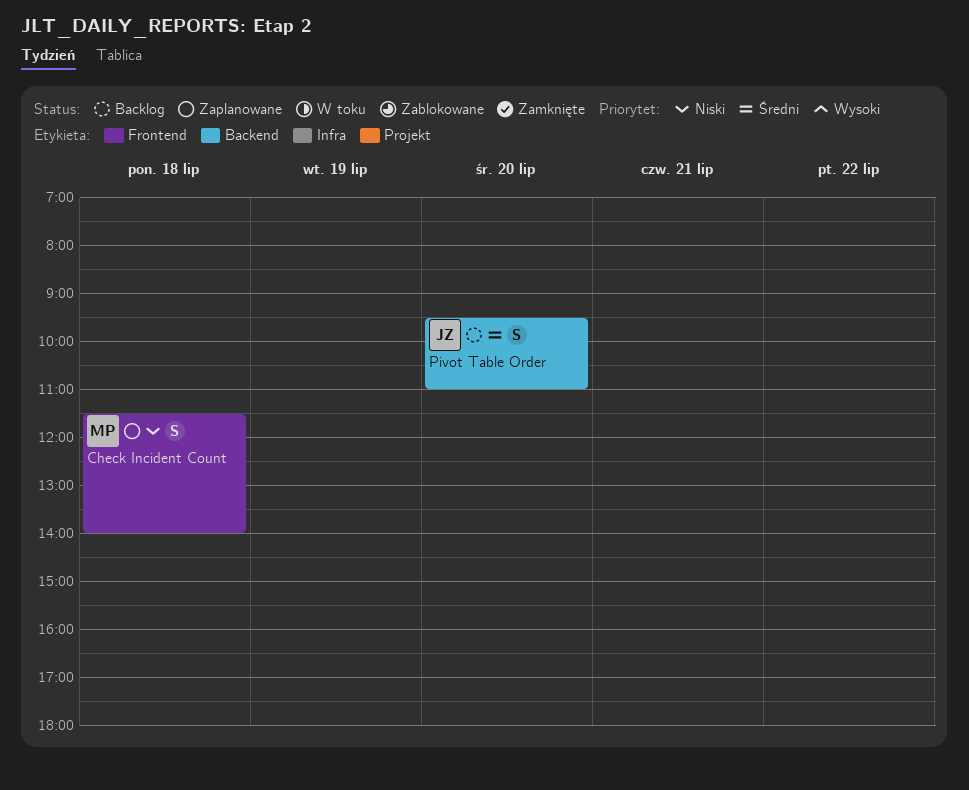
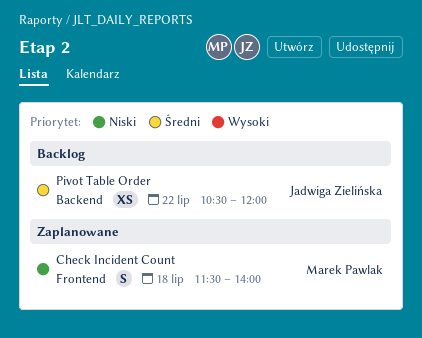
Pivot Table Order, estimate: S -> XS
Pivot Table Order, day: Jul 20 -> Jul 22
Pivot Table Order, begins: 09:30 -> 10:30
Pivot Table Order, ends: 11:00 -> 12:00

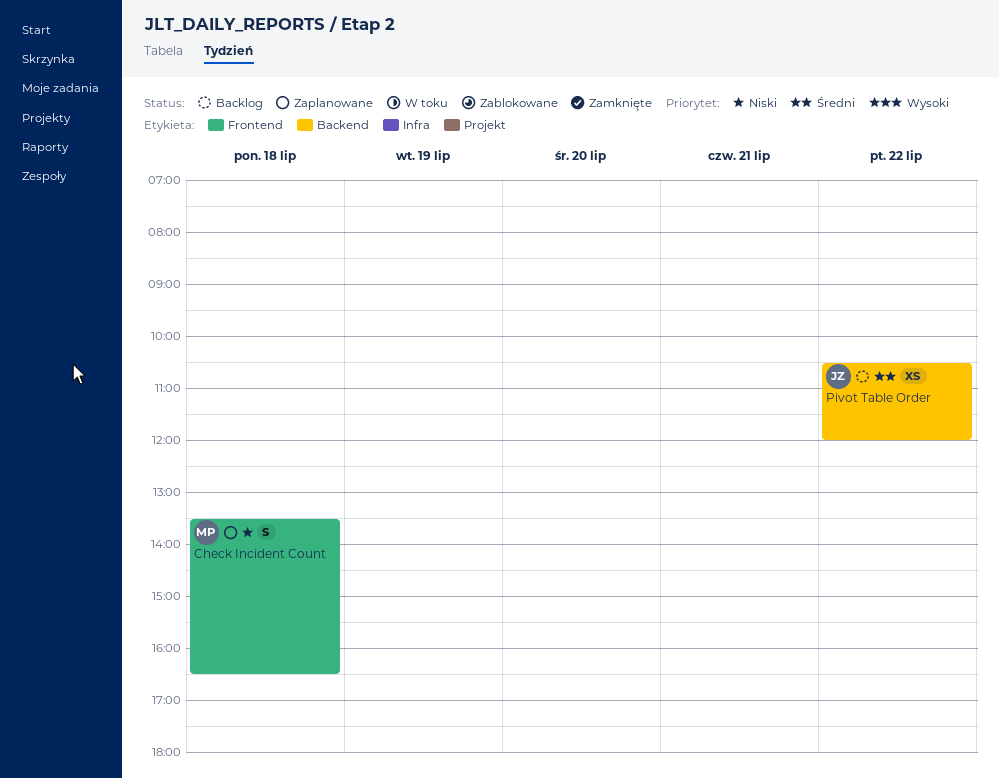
Check Incident Count, begins: 11:30 -> 13:30
Check Incident Count, ends: 14:00 -> 16:30

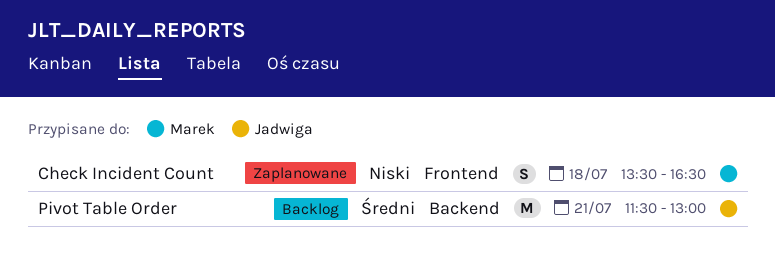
Pivot Table Order, estimate: XS -> M
Pivot Table Order, day: Jul 22 -> Jul 21
Pivot Table Order, begins: 10:30 -> 11:30
Pivot Table Order, ends: 12:00 -> 13:00

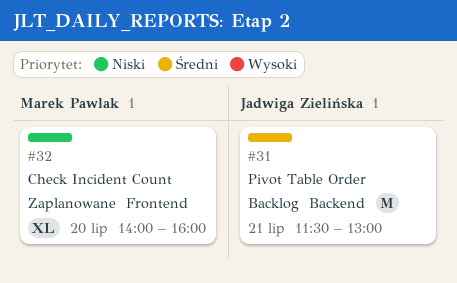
Check Incident Count, estimate: S -> XL
Check Incident Count, day: Jul 18 -> Jul 20
Check Incident Count, begins: 13:30 -> 14:00
Check Incident Count, ends: 16:30 -> 16:00

